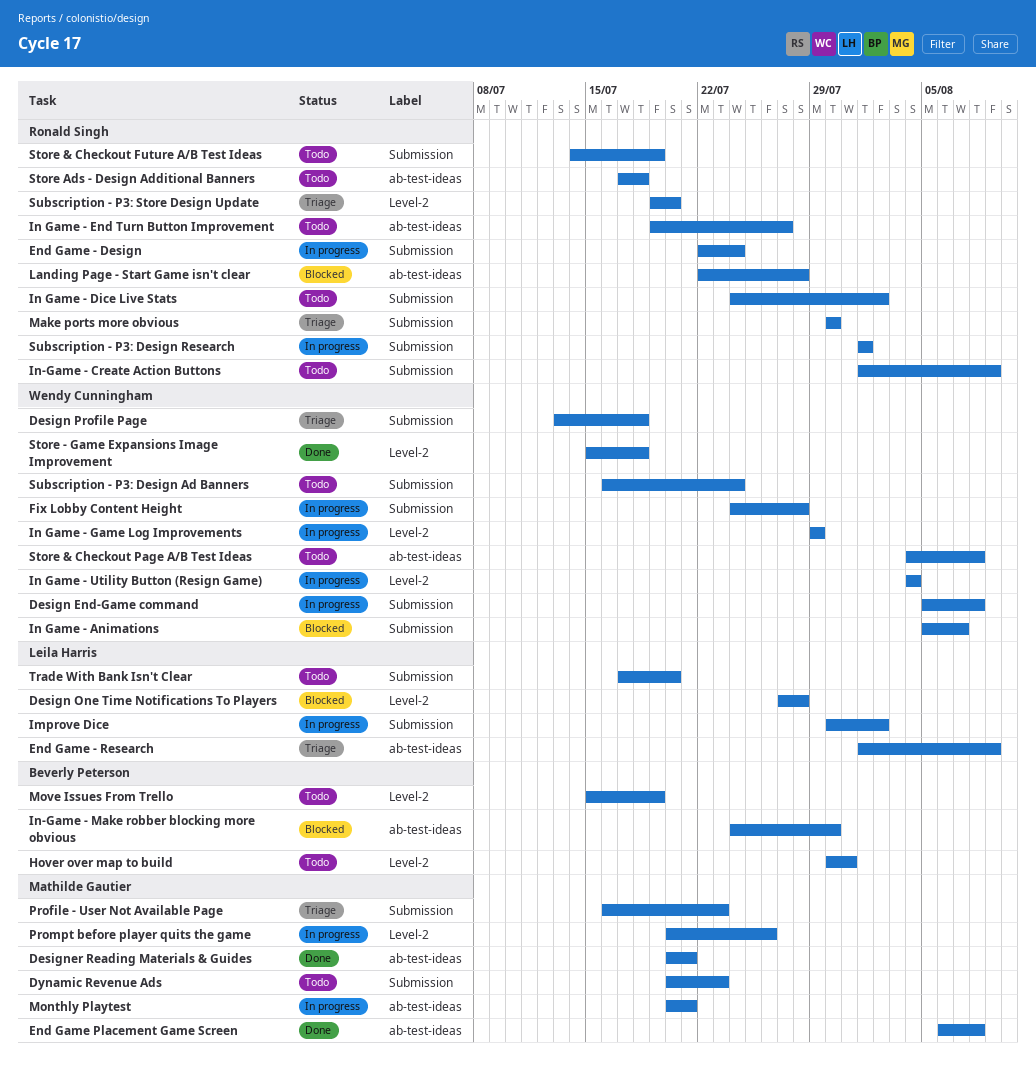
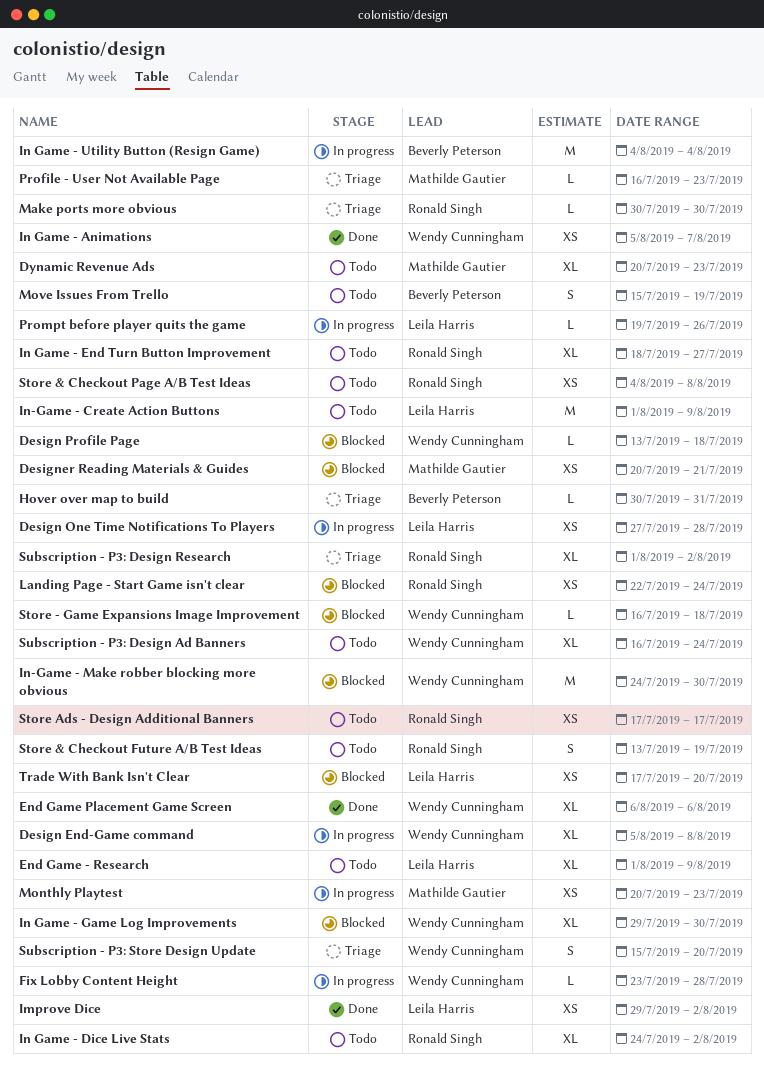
Design One Time Notifications To Players, status: Blocked -> In progress
Design Profile Page, status: Triage -> Blocked
Designer Reading Materials & Guides, status: Done -> Blocked
End Game - Design: present -> none
End Game - Research, status: Triage -> Todo
End Game Placement Game Screen, owner: Mathilde Gautier -> Wendy Cunningham
End Game Placement Game Screen, due: Aug 8 -> Aug 6
Fix Lobby Content Height, start: Jul 24 -> Jul 23
Hover over map to build, status: Todo -> Triage
Improve Dice, status: In progress -> Done
Improve Dice, start: Jul 30 -> Jul 29
In Game - Animations, status: Blocked -> Done
In Game - End Turn Button Improvement, start: Jul 19 -> Jul 18
In Game - Game Log Improvements, status: In progress -> Blocked
In Game - Game Log Improvements, due: Jul 29 -> Jul 30
In Game - Utility Button (Resign Game), owner: Wendy Cunningham -> Beverly Peterson
In-Game - Create Action Buttons, owner: Ronald Singh -> Leila Harris
In-Game - Make robber blocking more obvious, owner: Beverly Peterson -> Wendy Cunningham
Landing Page - Start Game isn't clear, due: Jul 28 -> Jul 24
Monthly Playtest, due: Jul 21 -> Jul 23
Prompt before player quits the game, owner: Mathilde Gautier -> Leila Harris
Prompt before player quits the game, start: Jul 20 -> Jul 19
Store & Checkout Future A/B Test Ideas, start: Jul 14 -> Jul 13
Store & Checkout Page A/B Test Ideas, owner: Wendy Cunningham -> Ronald Singh
Store - Game Expansions Image Improvement, status: Done -> Blocked
Store - Game Expansions Image Improvement, start: Jul 15 -> Jul 16
Store Ads - Design Additional Banners, due: Jul 18 -> Jul 17
Subscription - P3: Design Research, status: In progress -> Triage
Subscription - P3: Design Research, due: Aug 1 -> Aug 2
Subscription - P3: Store Design Update, owner: Ronald Singh -> Wendy Cunningham
Subscription - P3: Store Design Update, start: Jul 19 -> Jul 15
Trade With Bank Isn't Clear, status: Todo -> Blocked

